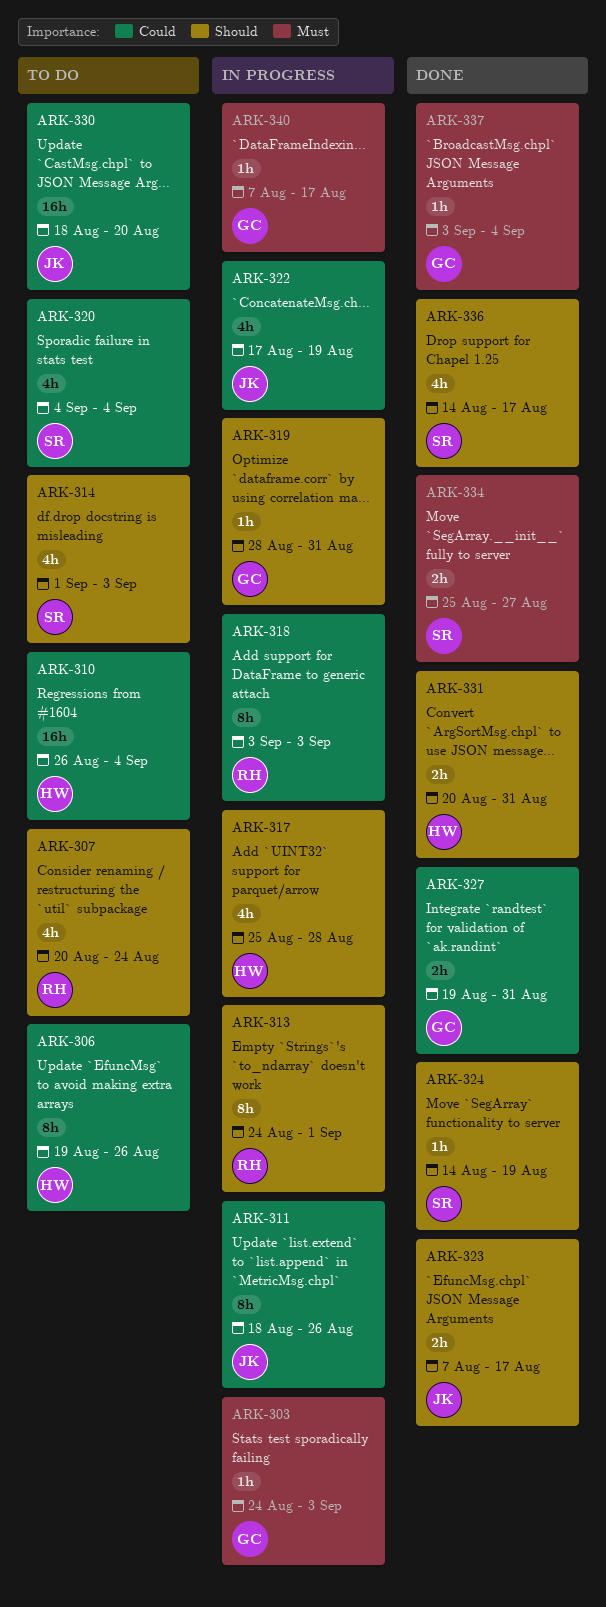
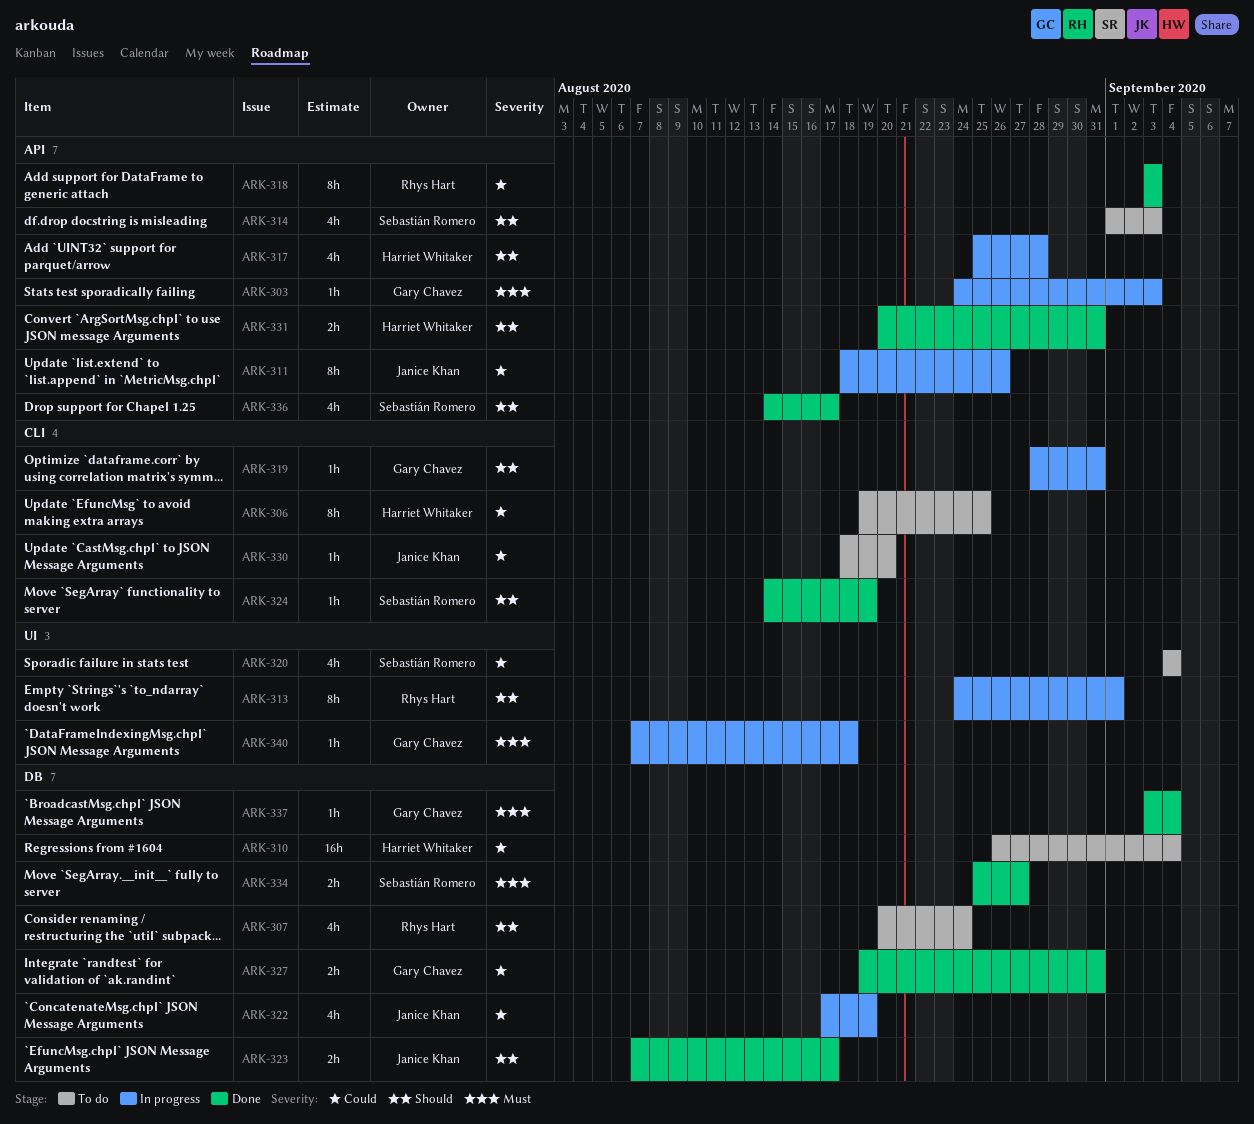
ARK-306, due: Aug 26 -> Aug 25
ARK-318, status: In progress -> Done
ARK-330, estimate: 16h -> 1h
ARK-340, due: Aug 17 -> Aug 18

